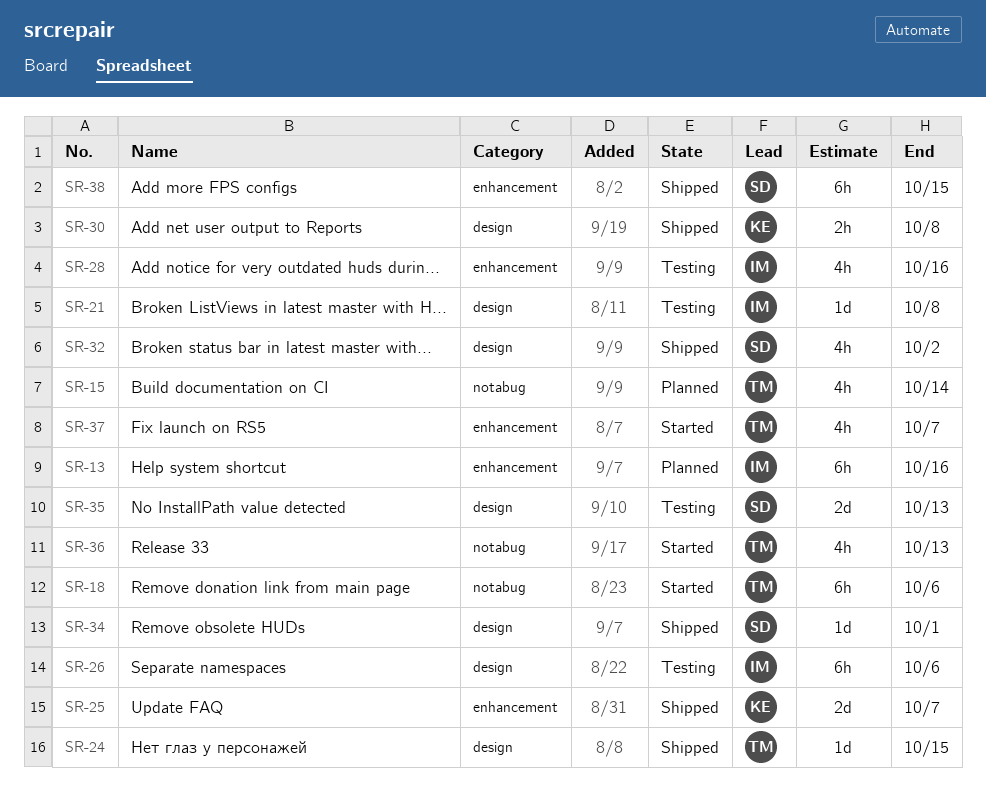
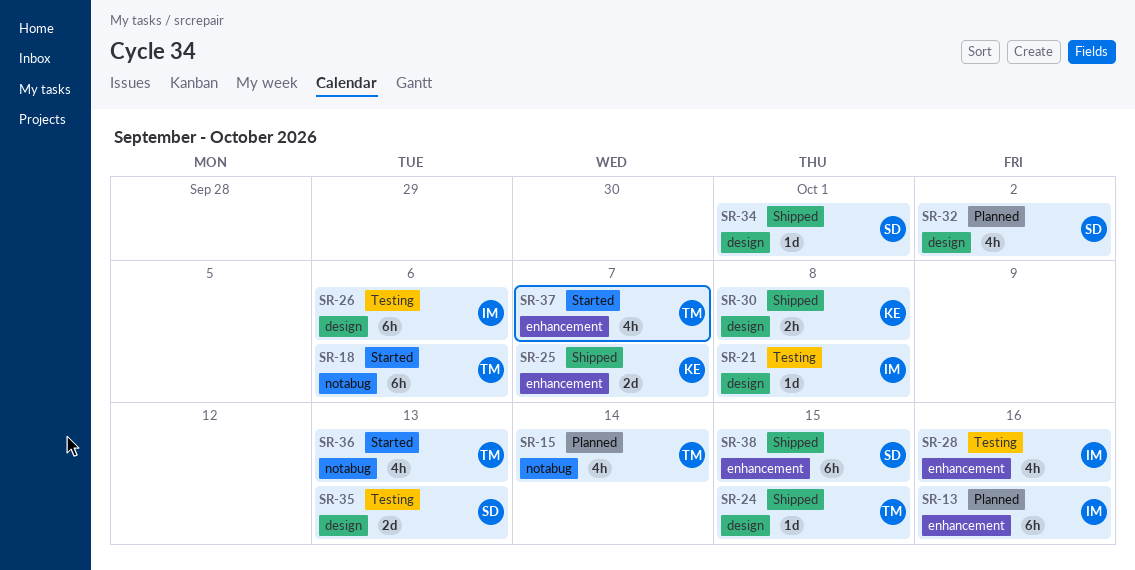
SR-32, status: Shipped -> Planned

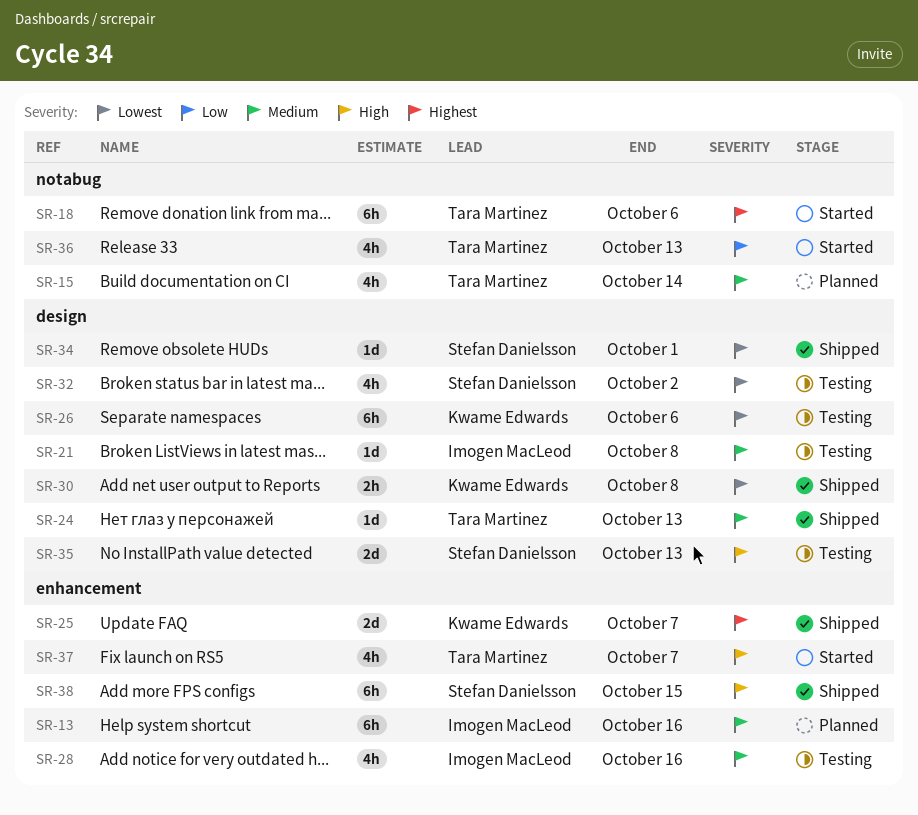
SR-24, due: Oct 15 -> Oct 13
SR-26, owner: Imogen MacLeod -> Kwame Edwards
SR-32, status: Planned -> Testing

